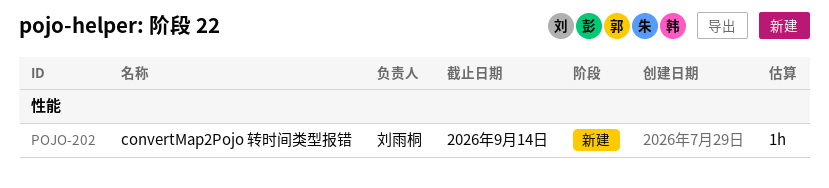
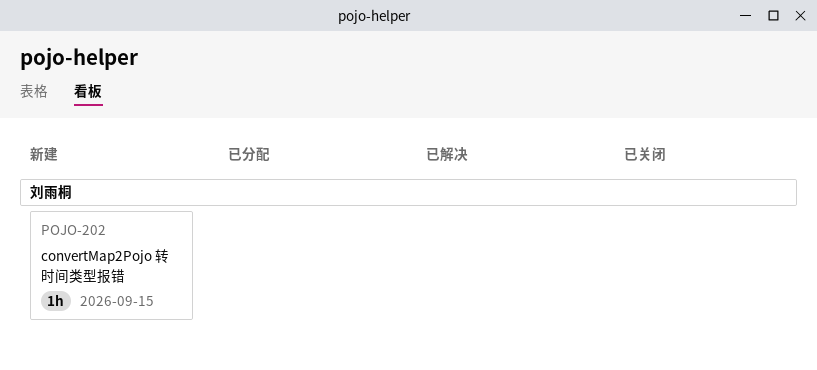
POJO-202, due: Sep 14 -> Sep 15

